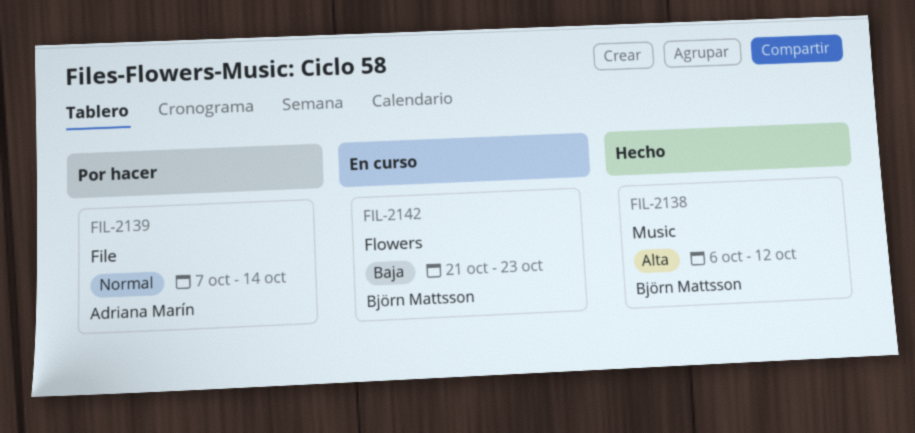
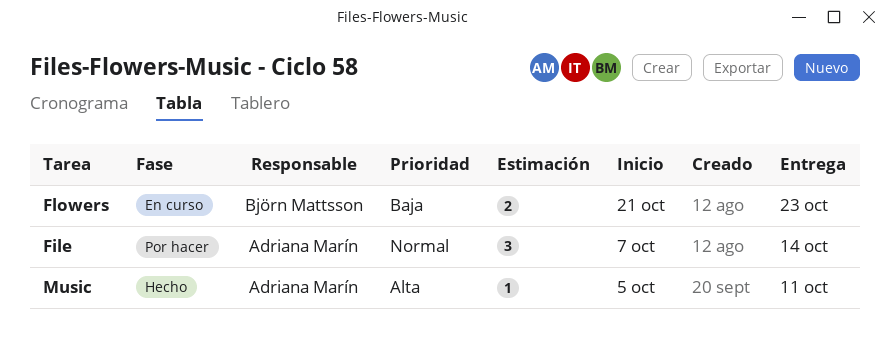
Music, owner: Björn Mattsson -> Adriana Marín
Music, start: Oct 6 -> Oct 5
Music, due: Oct 12 -> Oct 11

